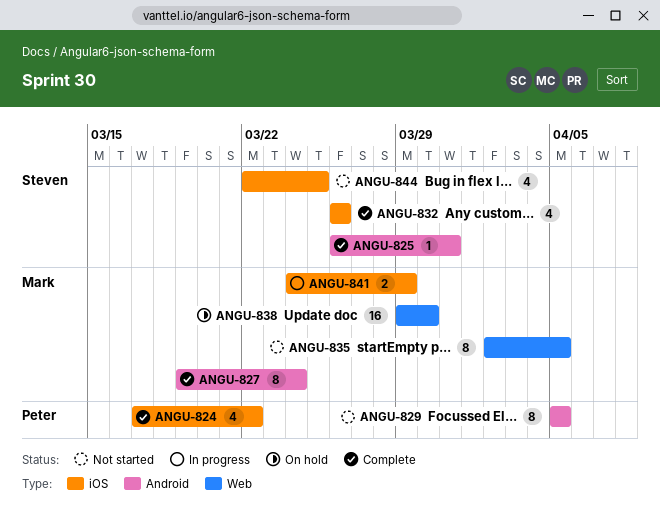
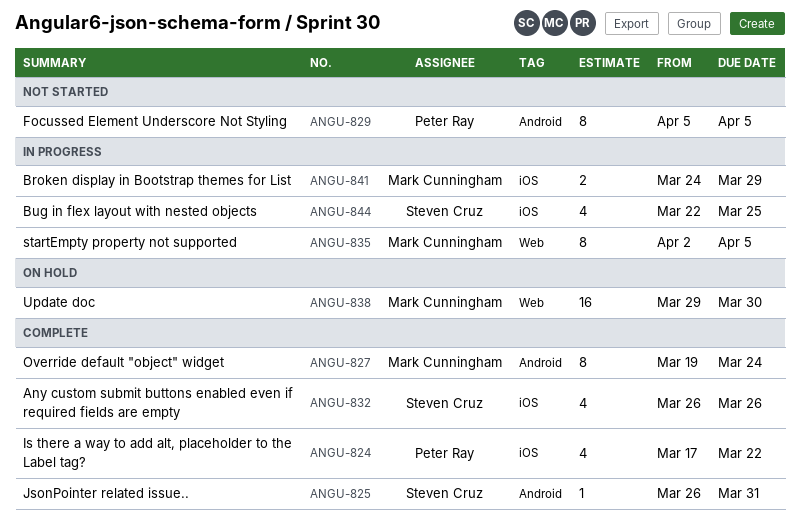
ANGU-835, status: Not started -> In progress
ANGU-844, status: Not started -> In progress

